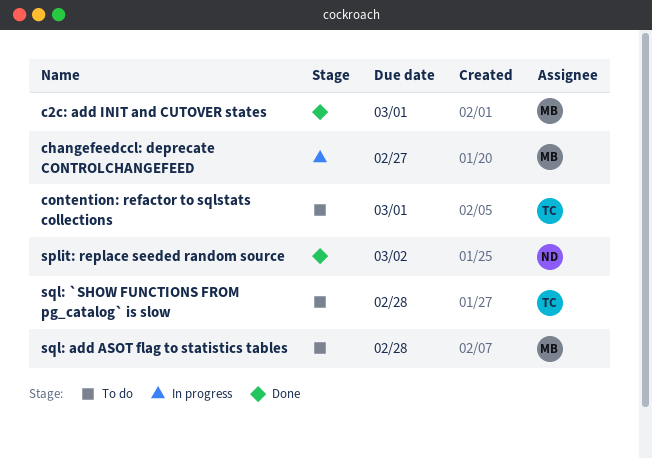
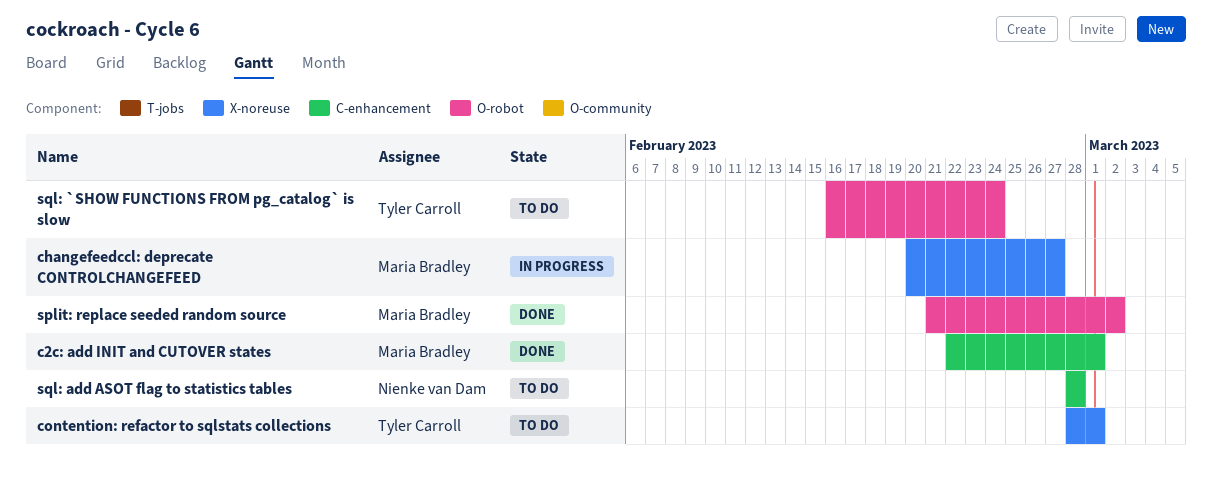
split: replace seeded random source, owner: Nienke van Dam -> Maria Bradley
sql: `SHOW FUNCTIONS FROM pg_catalog` is slow, due: Feb 28 -> Feb 24
sql: add ASOT flag to statistics tables, owner: Maria Bradley -> Nienke van Dam

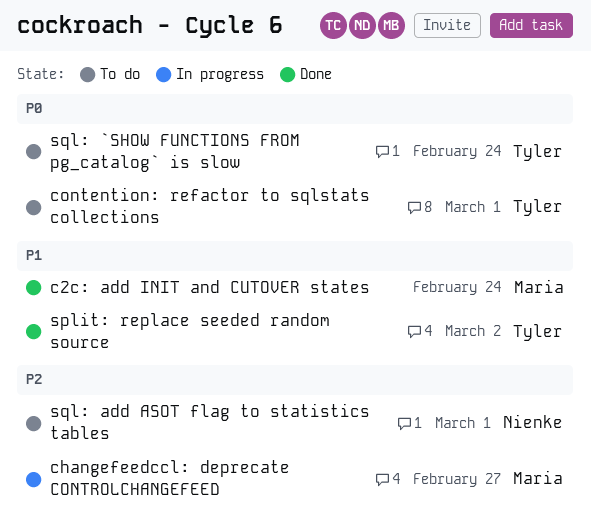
c2c: add INIT and CUTOVER states, due: Mar 1 -> Feb 24
split: replace seeded random source, owner: Maria Bradley -> Tyler Carroll
sql: add ASOT flag to statistics tables, due: Feb 28 -> Mar 1

